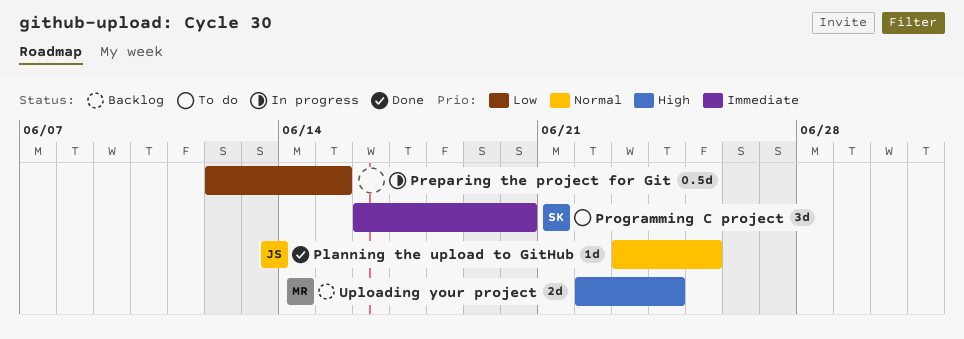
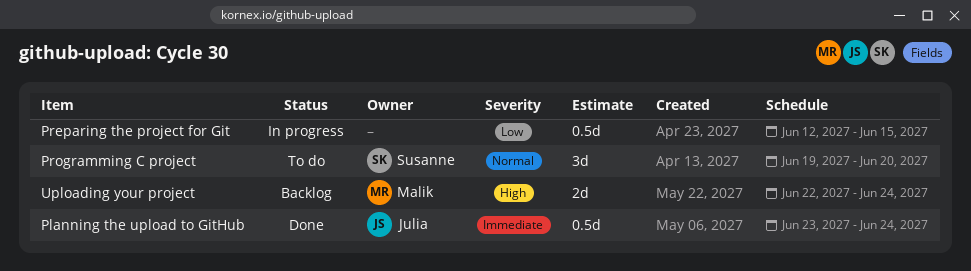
Planning the upload to GitHub, priority: Normal -> Immediate
Planning the upload to GitHub, estimate: 1d -> 0.5d
Planning the upload to GitHub, due: Jun 25 -> Jun 24
Programming C project, priority: Immediate -> Normal
Programming C project, start: Jun 16 -> Jun 19

